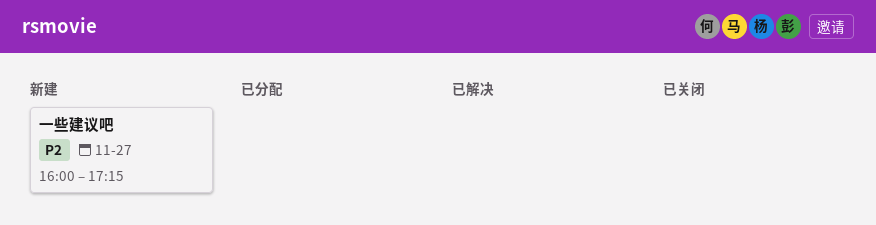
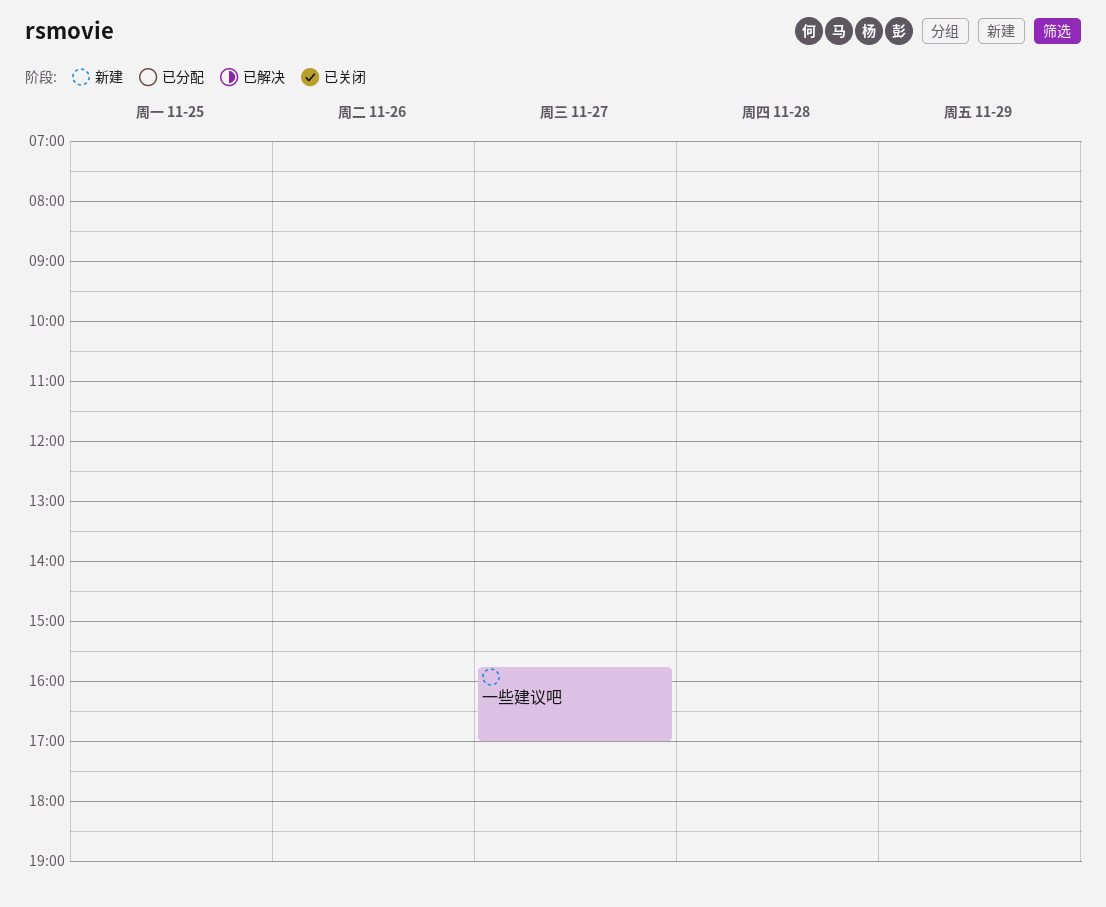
一些建议吧, begins: 16:00 -> 15:45
一些建议吧, ends: 17:15 -> 17:00

